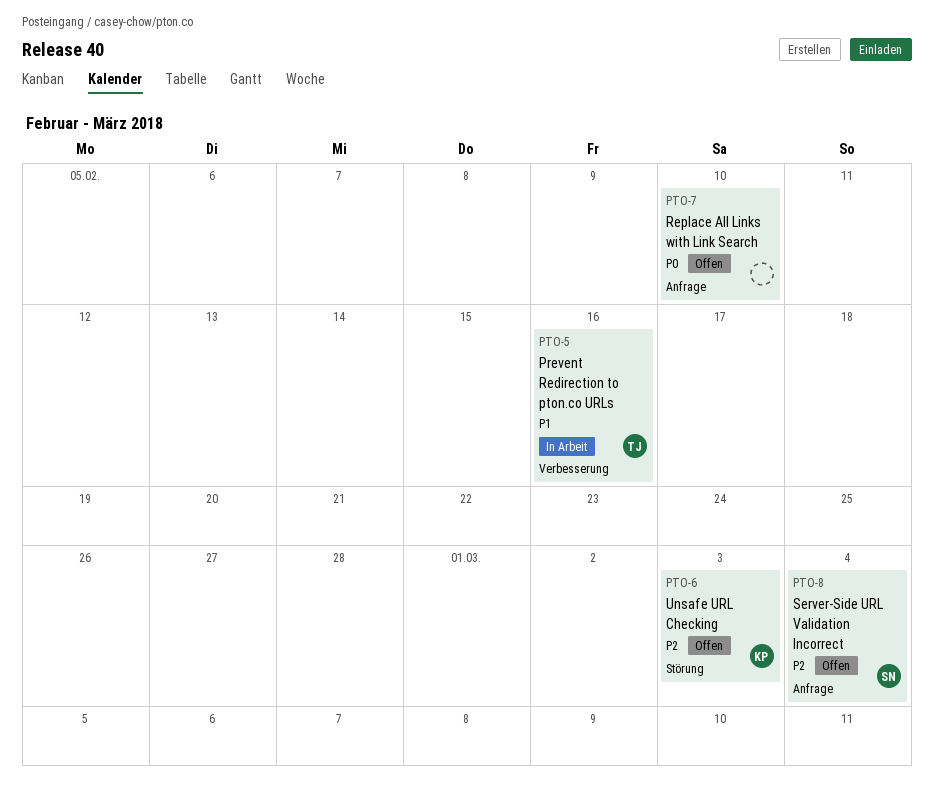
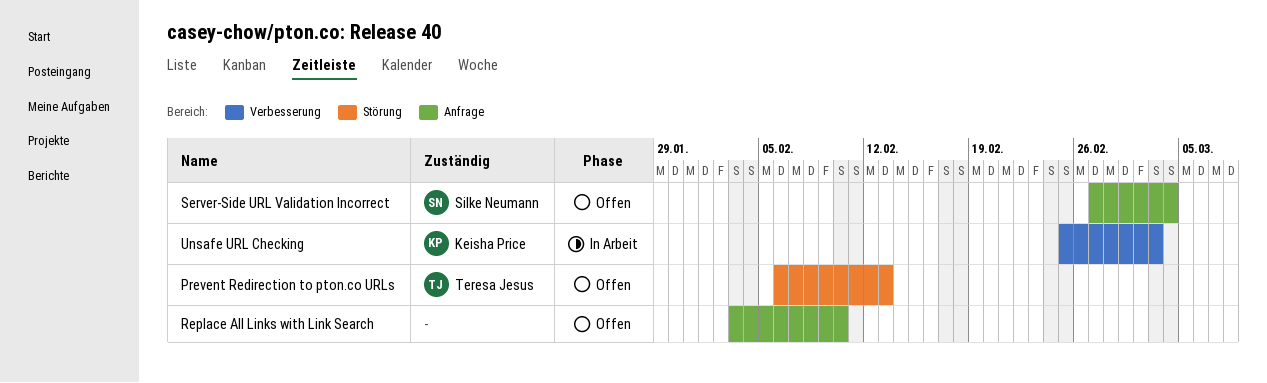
Prevent Redirection to pton.co URLs, status: In Arbeit -> Offen
Prevent Redirection to pton.co URLs, label: Verbesserung -> Störung
Prevent Redirection to pton.co URLs, due: Feb 16 -> Feb 13
Unsafe URL Checking, status: Offen -> In Arbeit
Unsafe URL Checking, label: Störung -> Verbesserung

